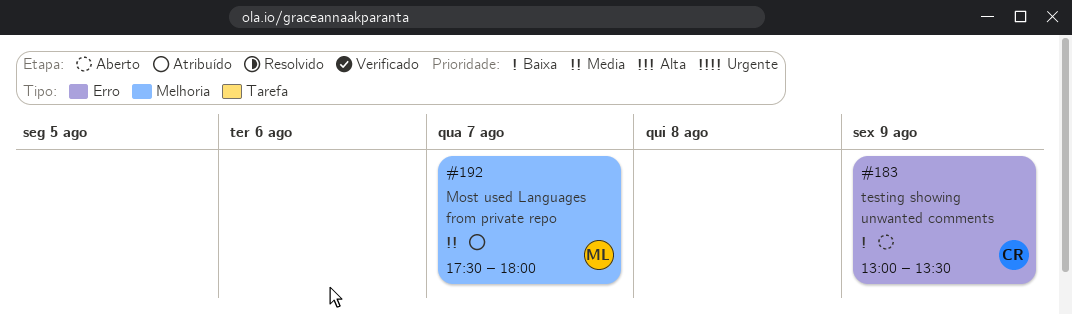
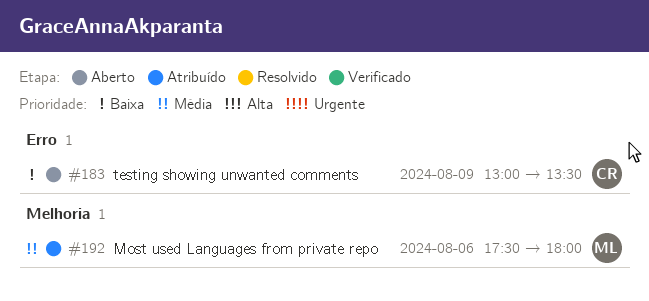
#192, day: Aug 7 -> Aug 6

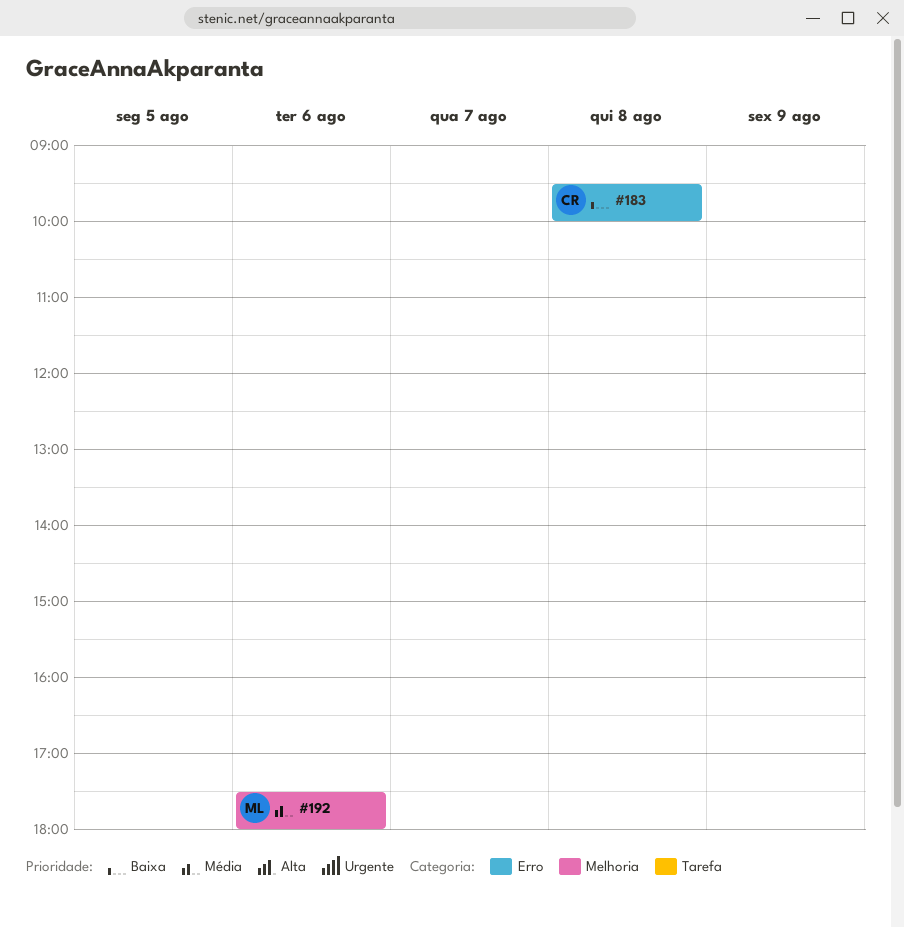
#183, day: Aug 9 -> Aug 8
#183, begins: 13:00 -> 09:30
#183, ends: 13:30 -> 10:00

